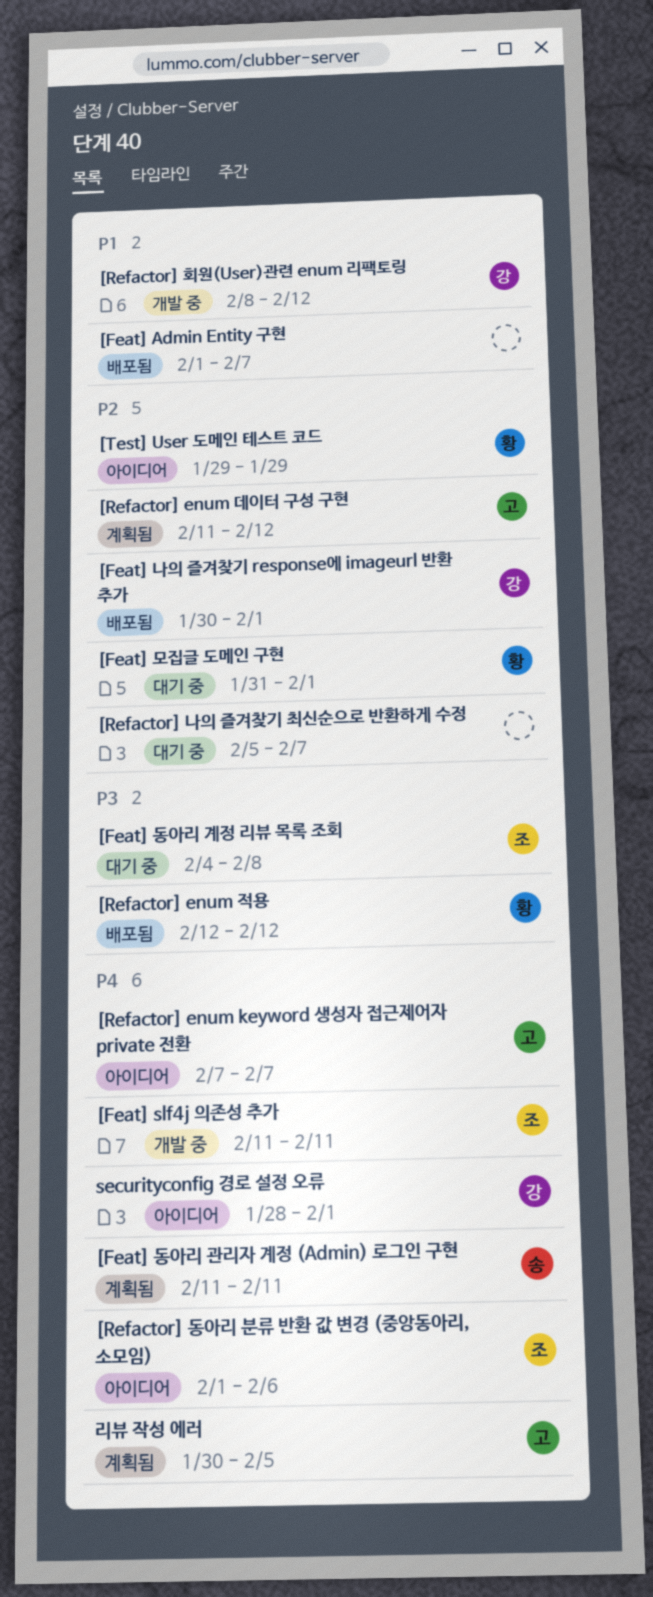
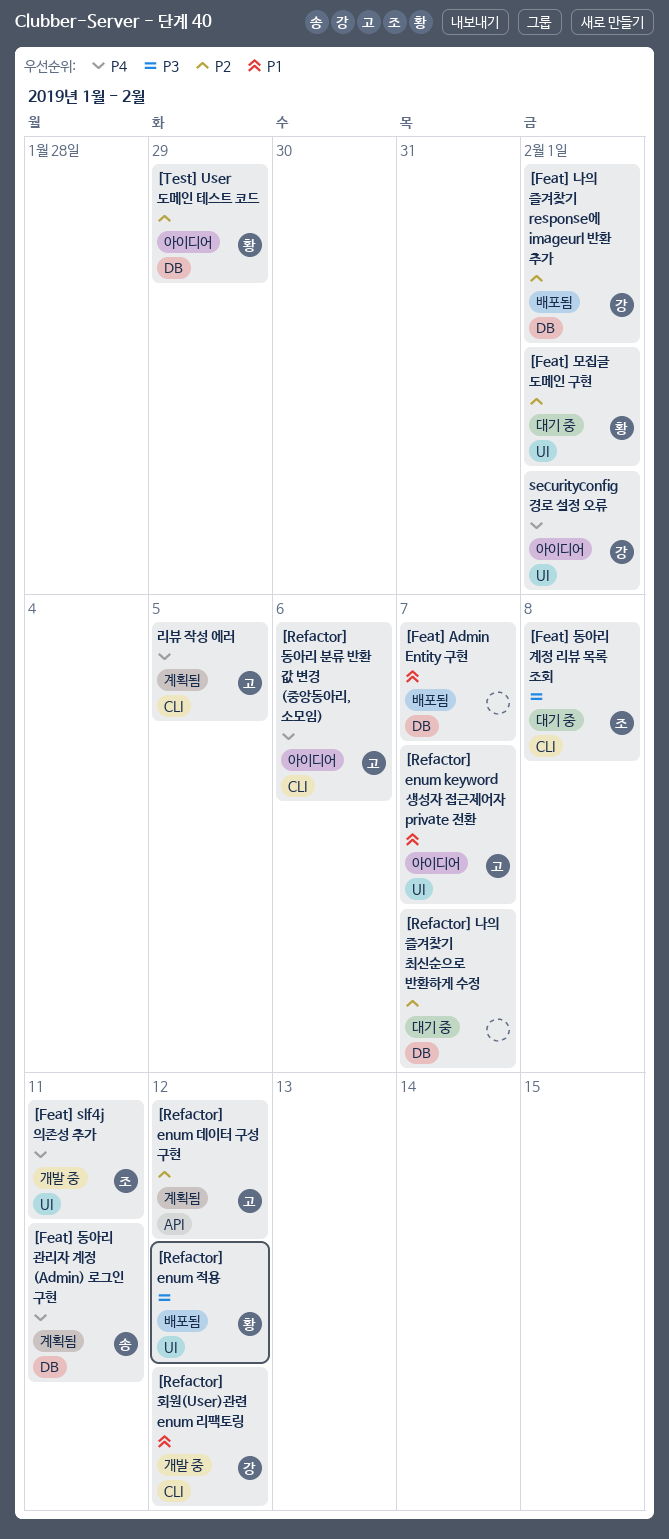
[Refactor] enum keyword 생성자 접근제어자 private 전환, priority: P4 -> P1
[Refactor] 동아리 분류 반환 값 변경 (중앙동아리, 소모임), owner: 조 -> 고

